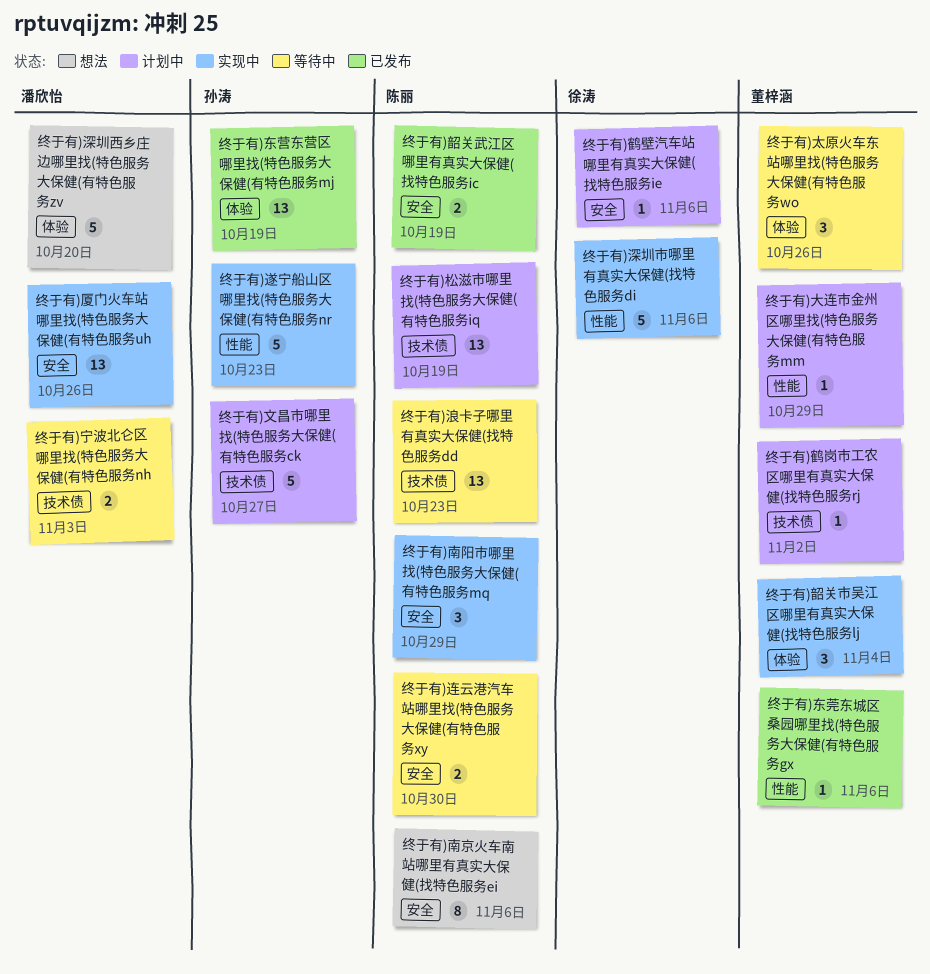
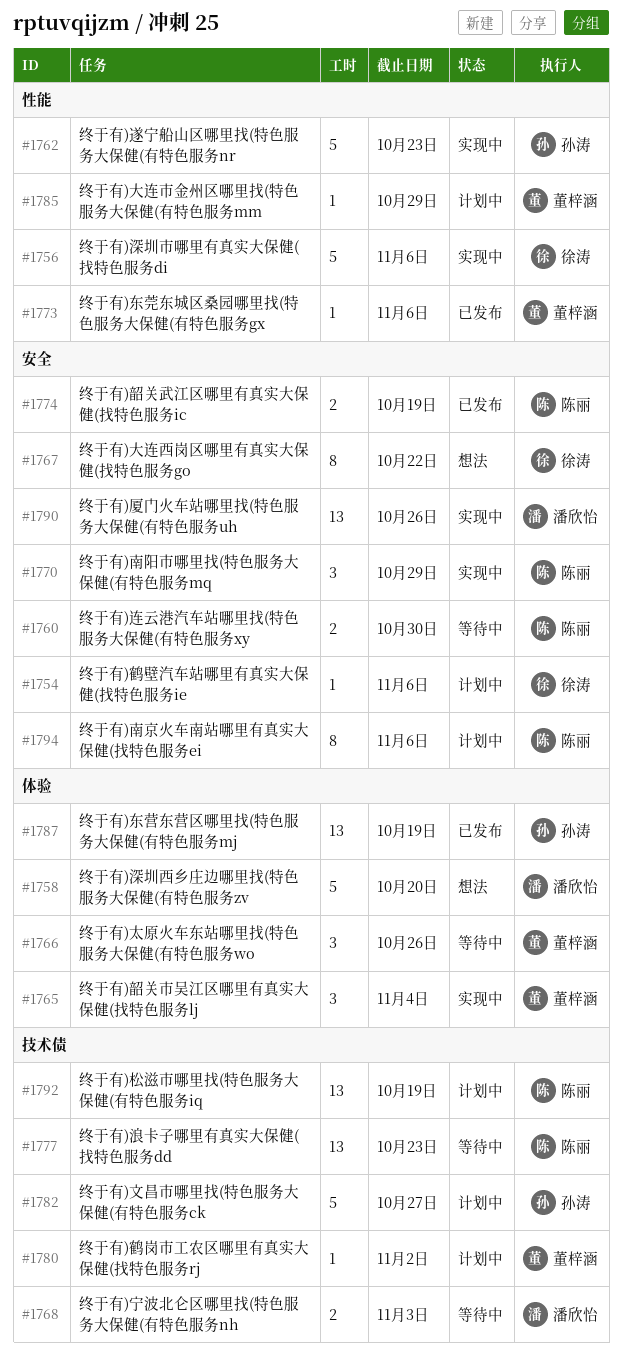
终于有)南京火车南站哪里有真实大保健(找特色服务ei, status: 想法 -> 计划中
终于有)大连西岗区哪里有真实大保健(找特色服务go: none -> present

